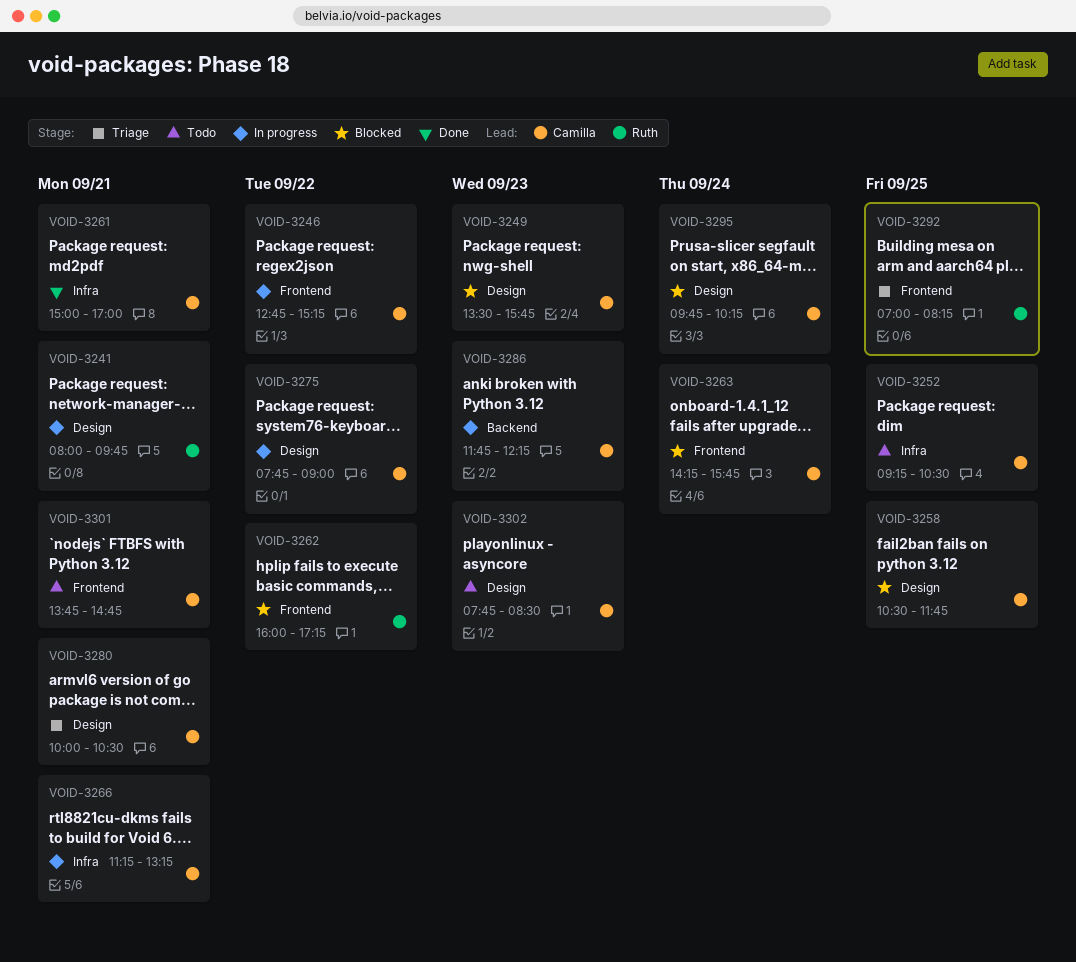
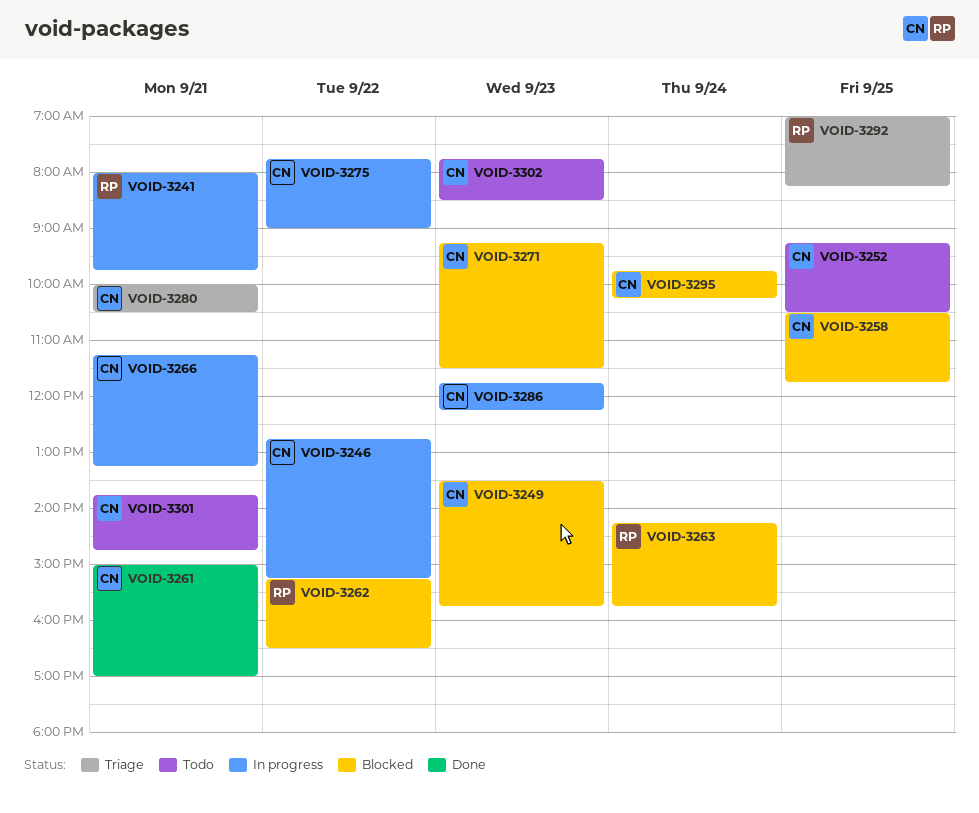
VOID-3262, begins: 16:00 -> 15:15
VOID-3262, ends: 17:15 -> 16:30
VOID-3263, owner: Camilla -> Ruth
VOID-3271: none -> present

